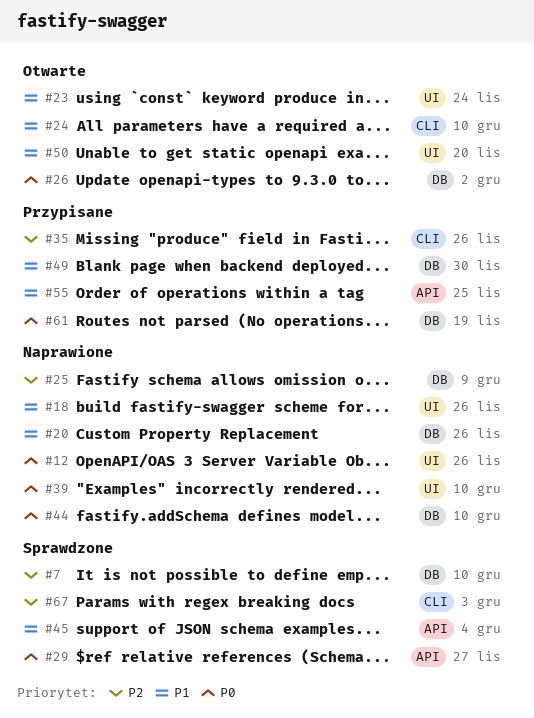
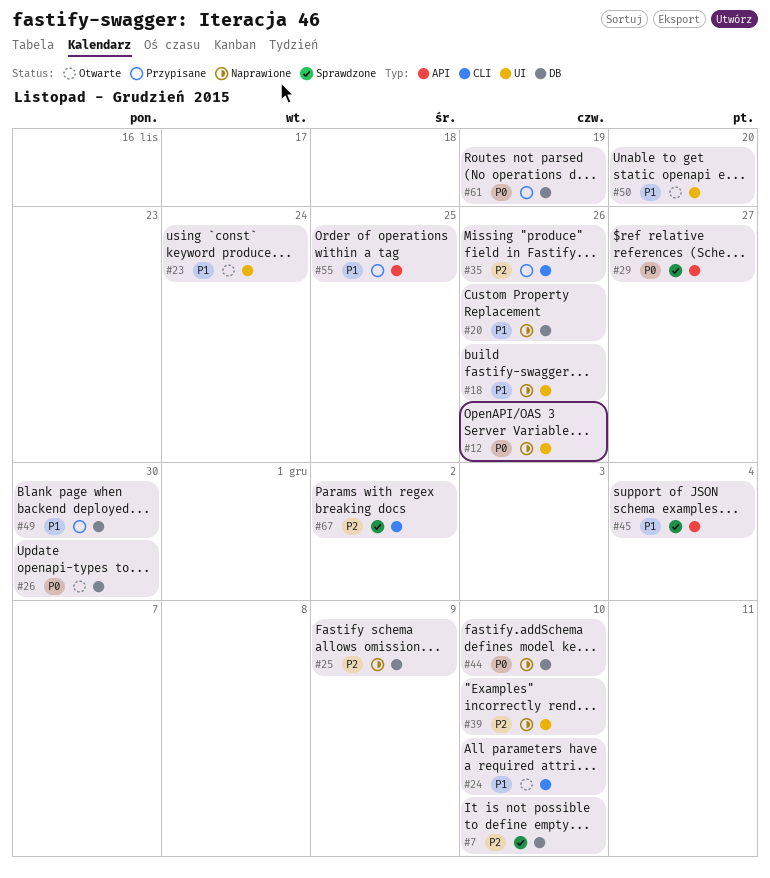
#26, due: Dec 2 -> Nov 30
#39, priority: P0 -> P2
#67, due: Dec 3 -> Dec 2

